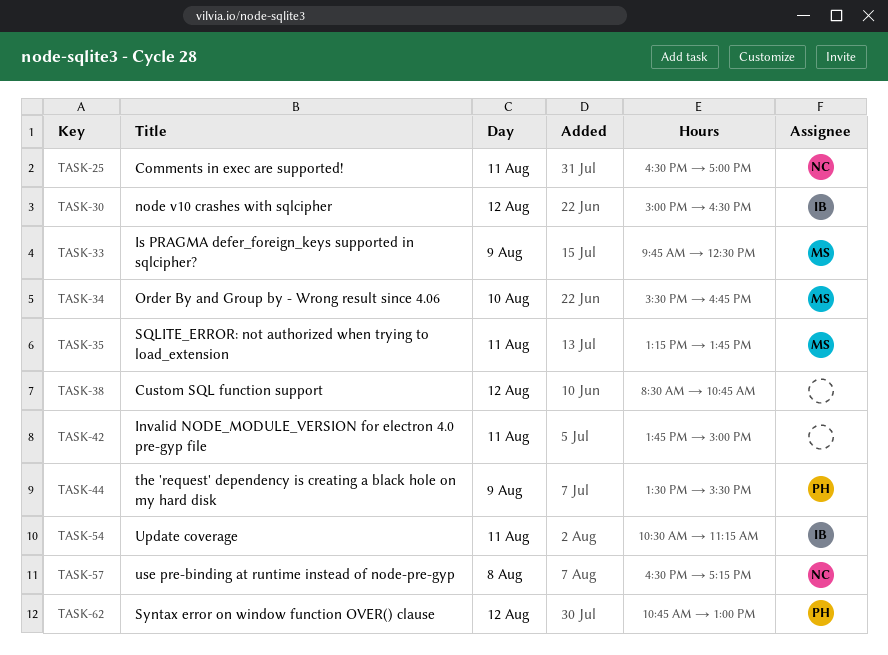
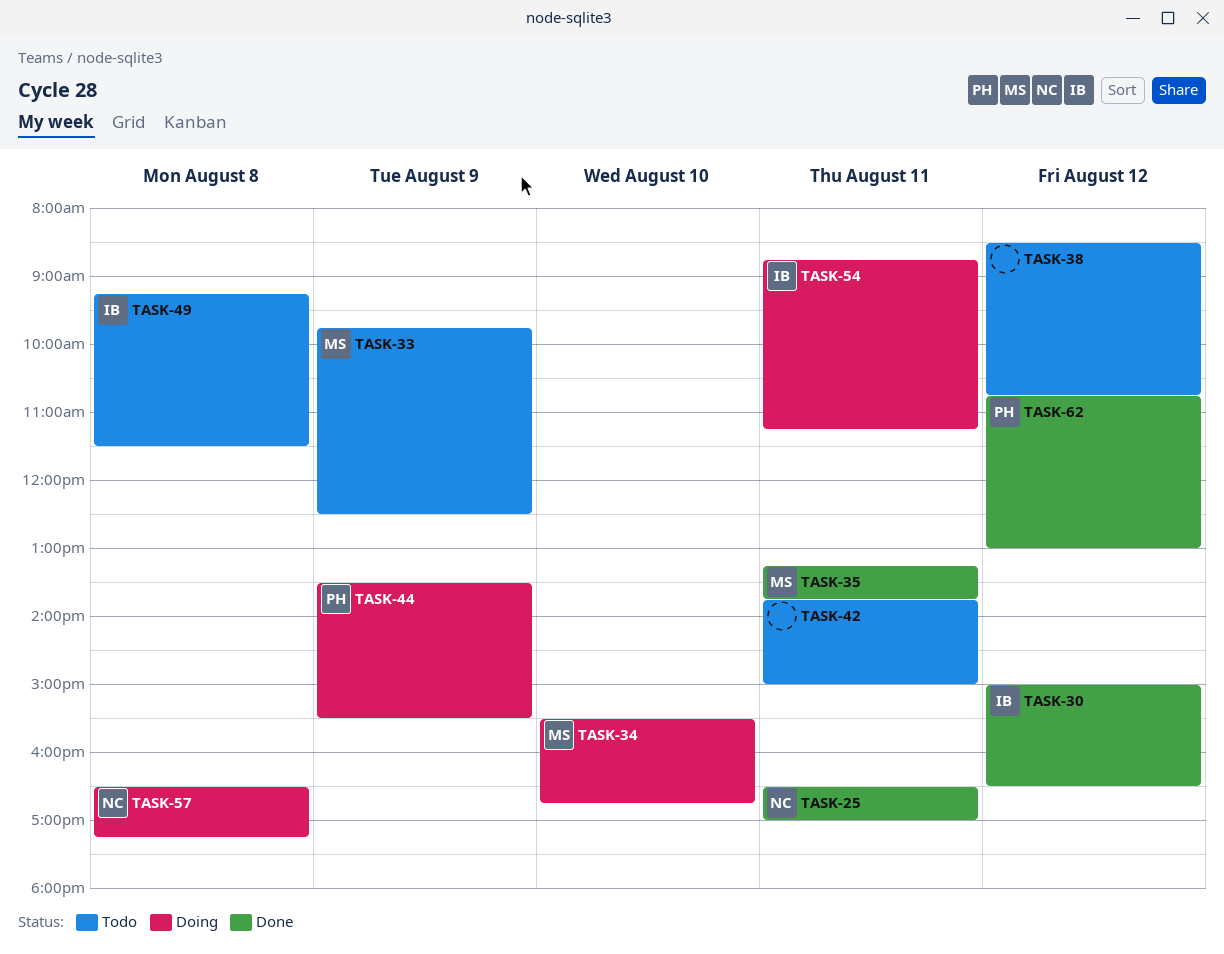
TASK-49: none -> present
TASK-54, begins: 10:30 -> 08:45

